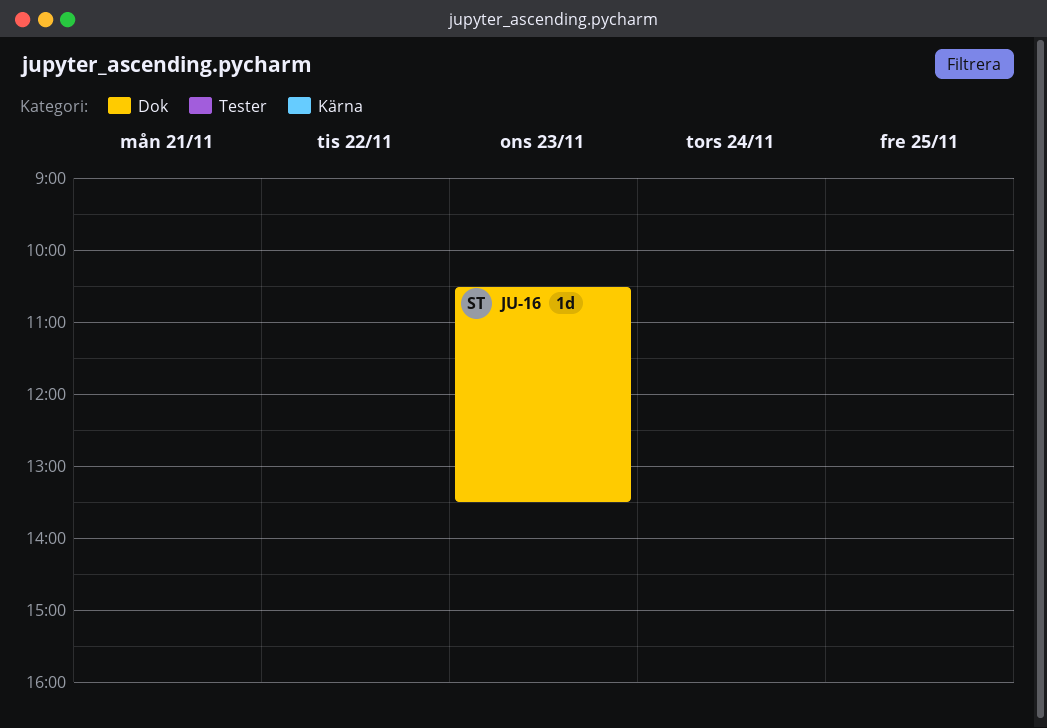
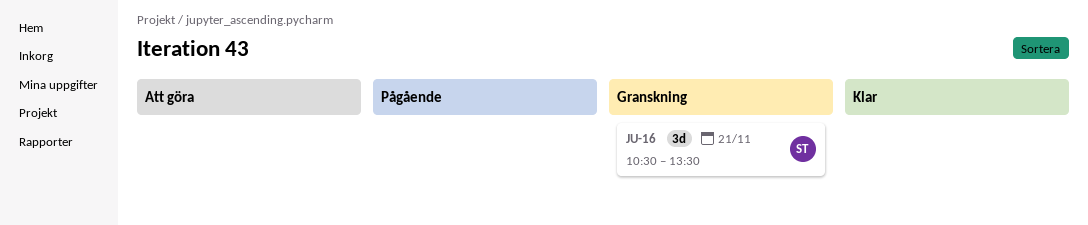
JU-16, estimate: 1d -> 3d
JU-16, day: Nov 23 -> Nov 21

